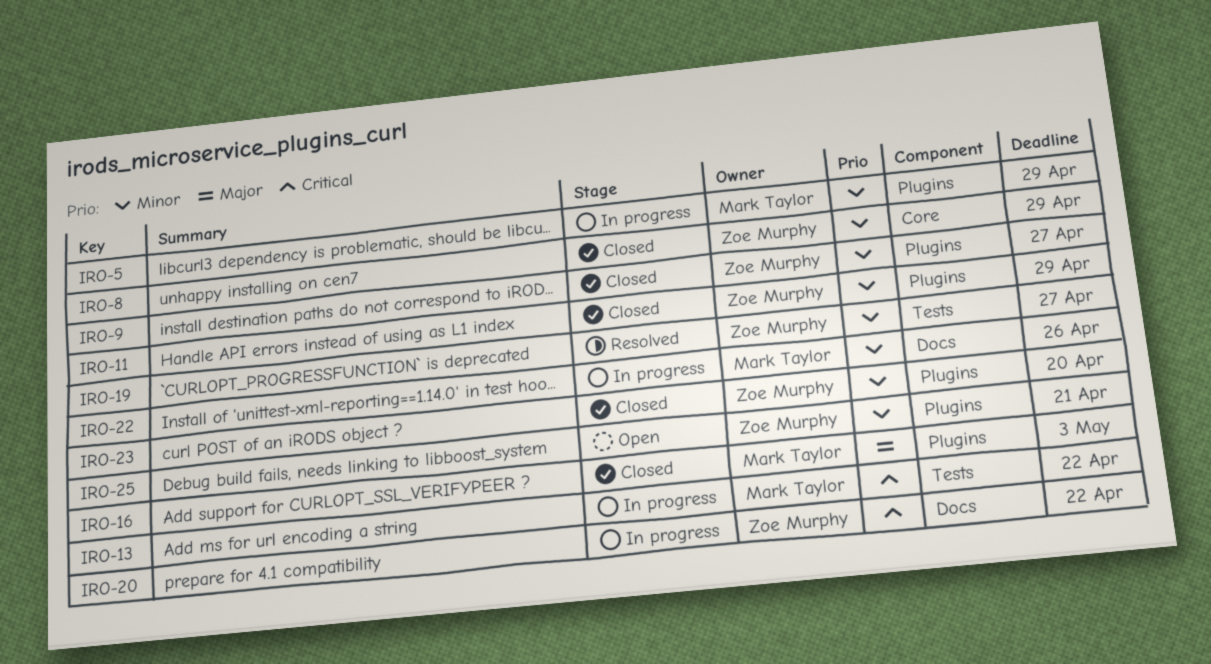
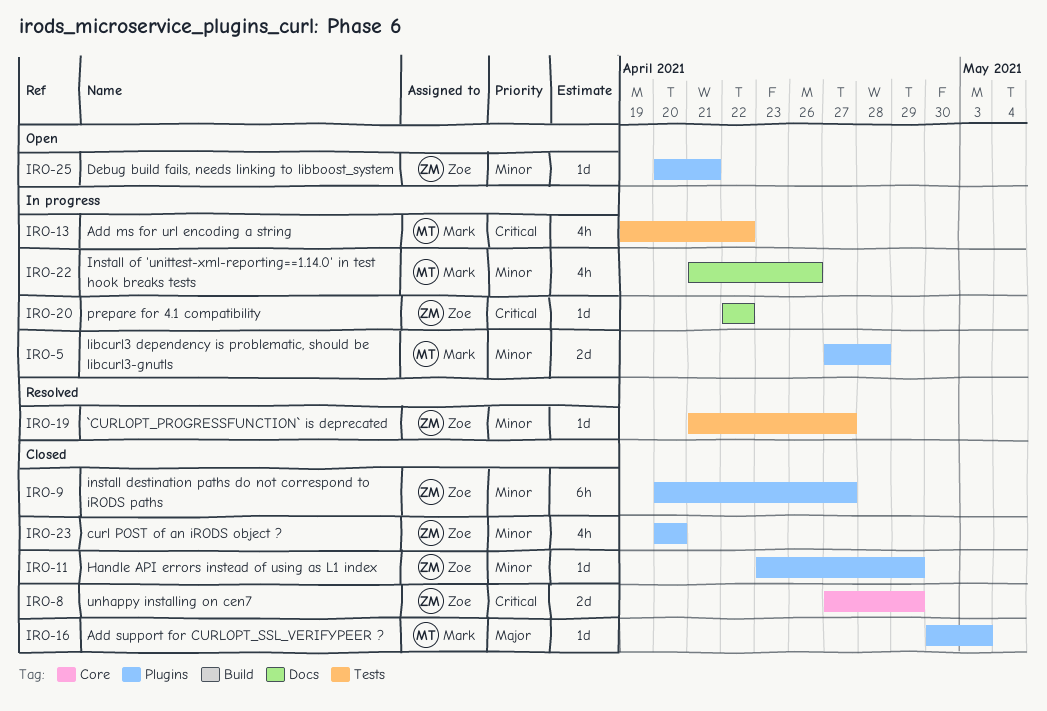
IRO-5, due: Apr 29 -> Apr 28
IRO-8, priority: Minor -> Critical

